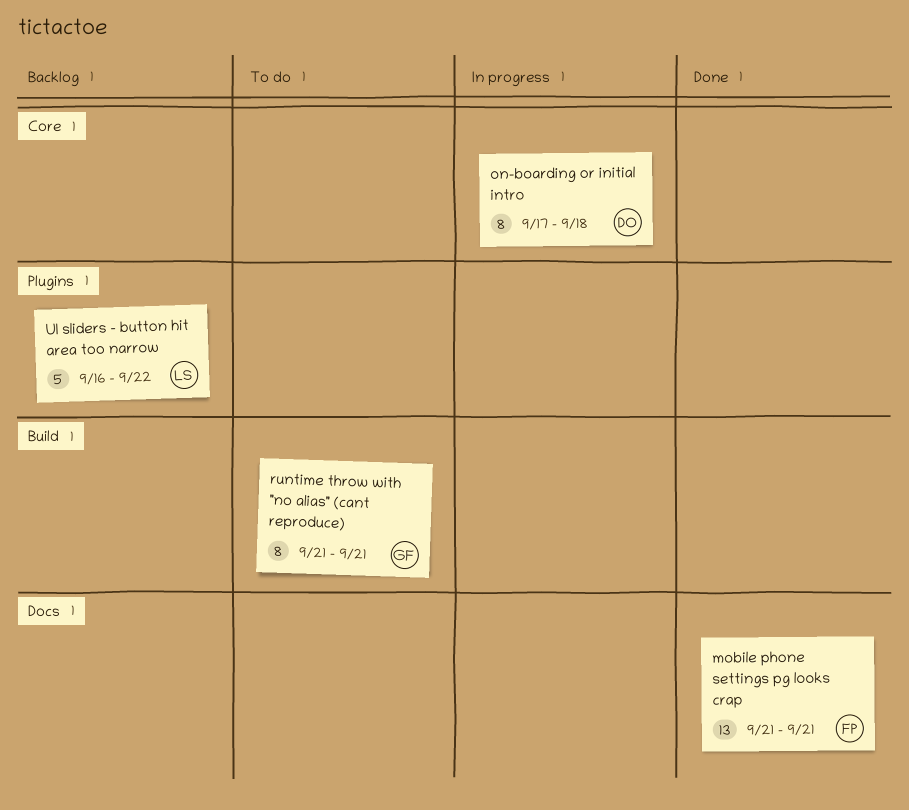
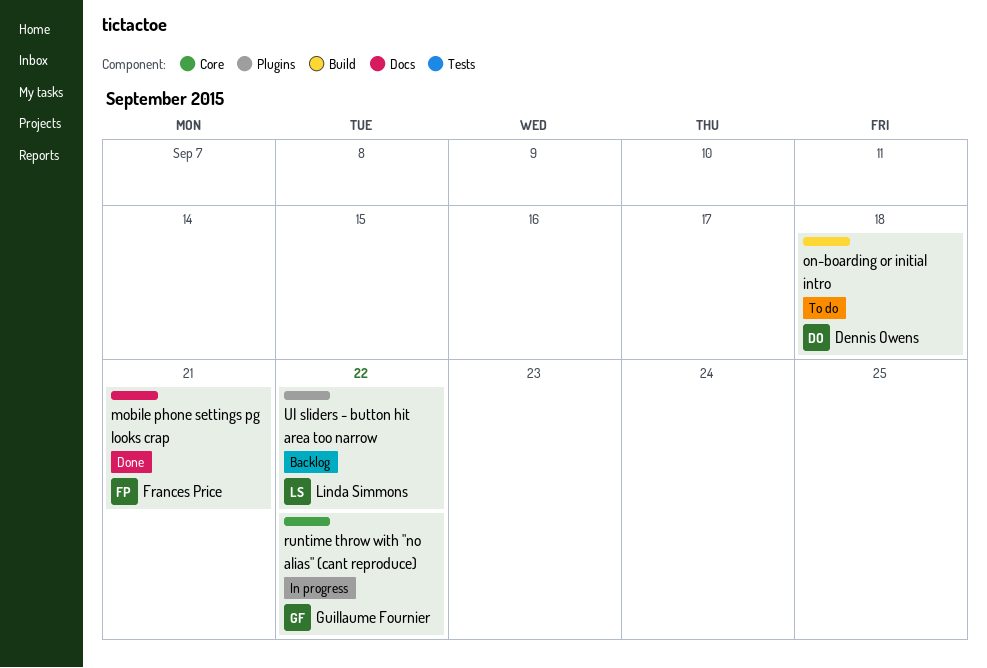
on-boarding or initial intro, status: In progress -> To do
on-boarding or initial intro, label: Core -> Build
runtime throw with "no alias" (cant reproduce), status: To do -> In progress
runtime throw with "no alias" (cant reproduce), label: Build -> Core
runtime throw with "no alias" (cant reproduce), due: Sep 21 -> Sep 22

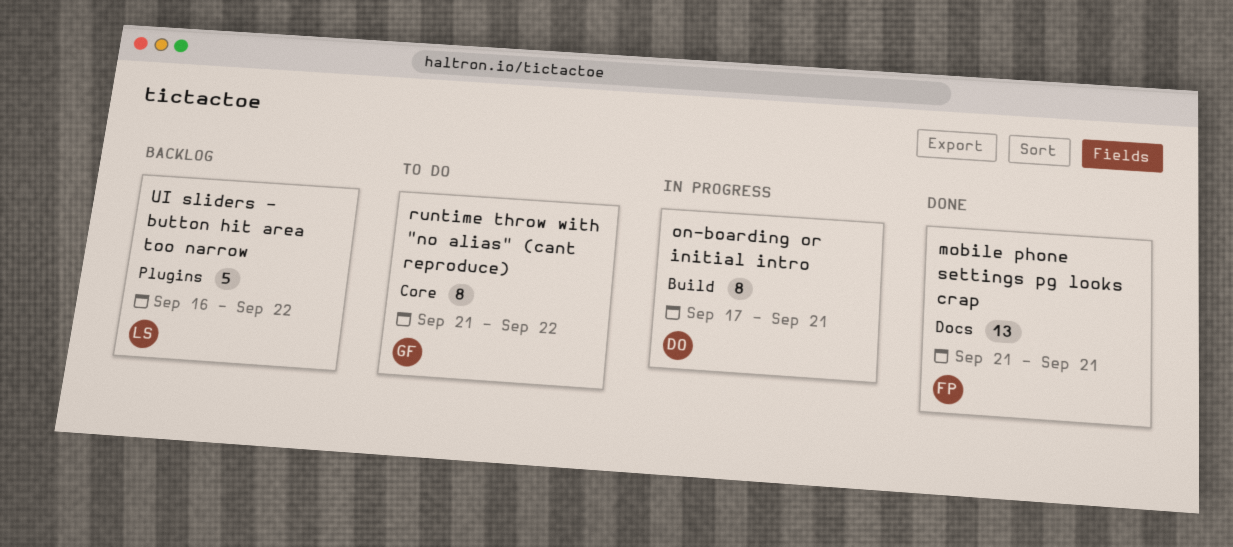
on-boarding or initial intro, status: To do -> In progress
on-boarding or initial intro, due: Sep 18 -> Sep 21
runtime throw with "no alias" (cant reproduce), status: In progress -> To do

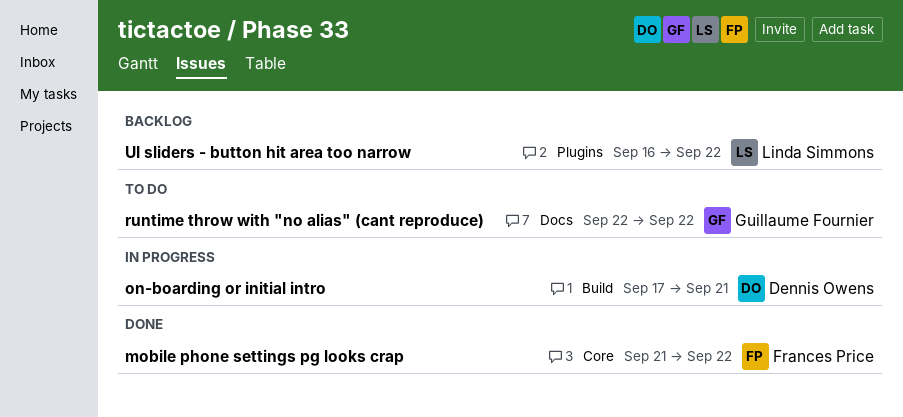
mobile phone settings pg looks crap, label: Docs -> Core
mobile phone settings pg looks crap, due: Sep 21 -> Sep 22
runtime throw with "no alias" (cant reproduce), label: Core -> Docs
runtime throw with "no alias" (cant reproduce), start: Sep 21 -> Sep 22

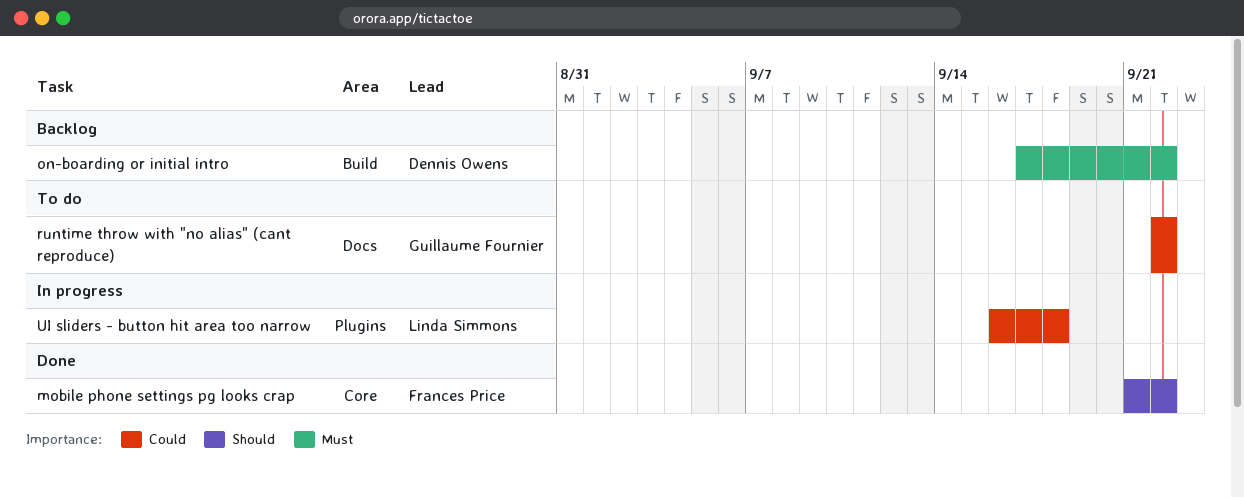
on-boarding or initial intro, status: In progress -> Backlog
on-boarding or initial intro, due: Sep 21 -> Sep 22
UI sliders - button hit area too narrow, status: Backlog -> In progress
UI sliders - button hit area too narrow, due: Sep 22 -> Sep 18

